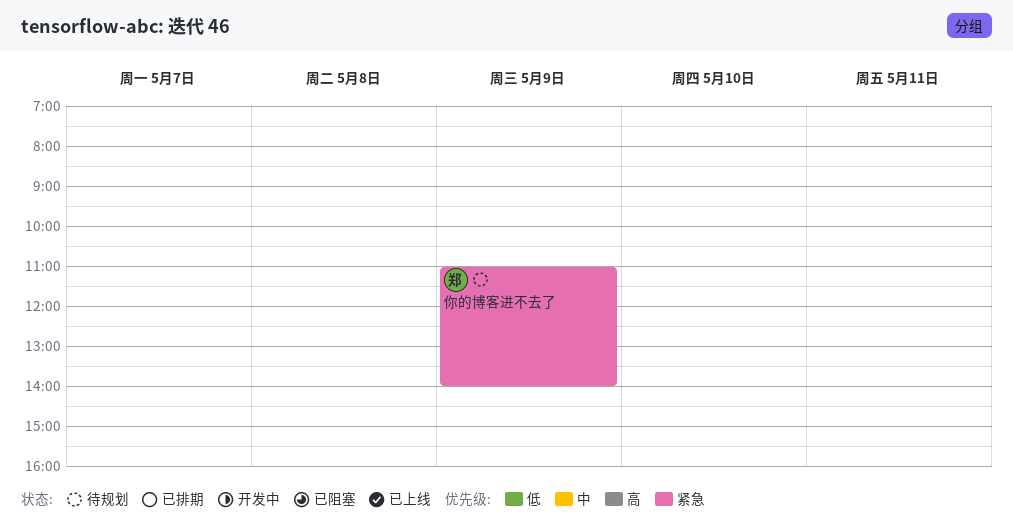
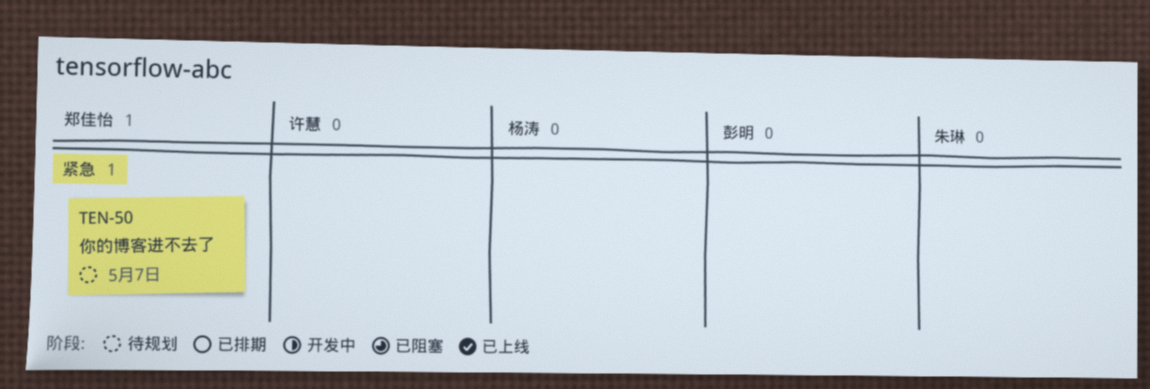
你的博客进不去了, day: May 9 -> May 7

